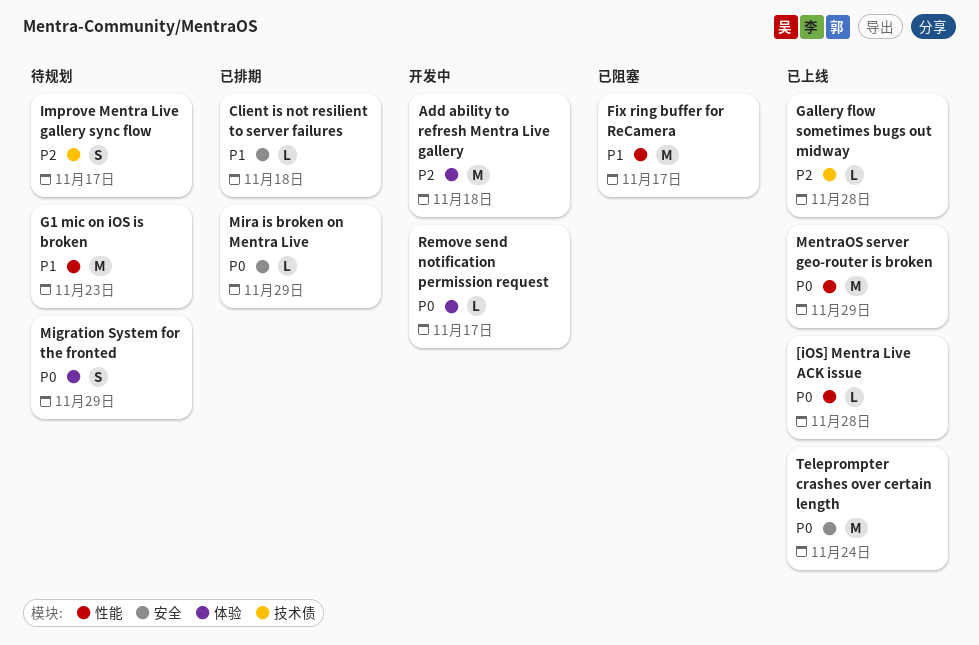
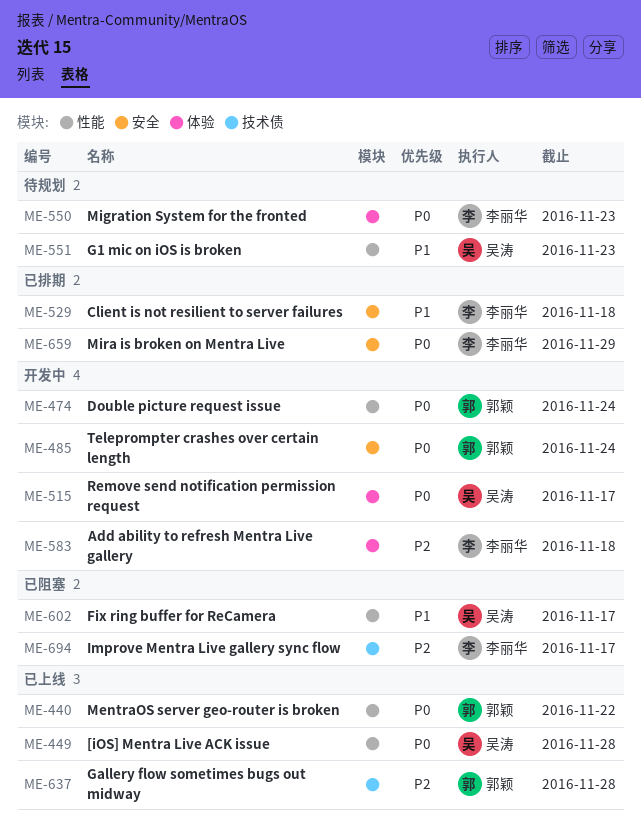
Double picture request issue: none -> present
Improve Mentra Live gallery sync flow, status: 待规划 -> 已阻塞
MentraOS server geo-router is broken, due: Nov 29 -> Nov 22
Migration System for the fronted, due: Nov 29 -> Nov 23
Teleprompter crashes over certain length, status: 已上线 -> 开发中

